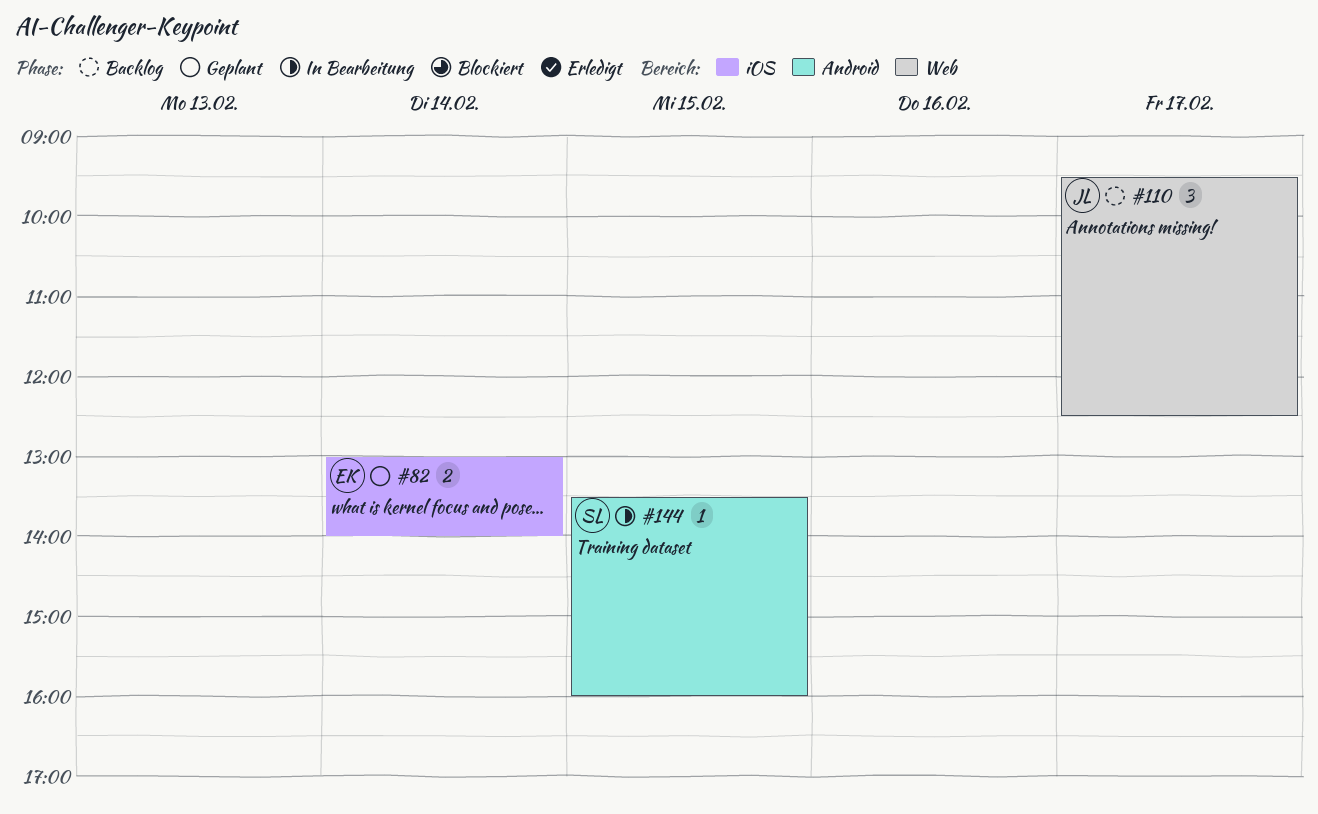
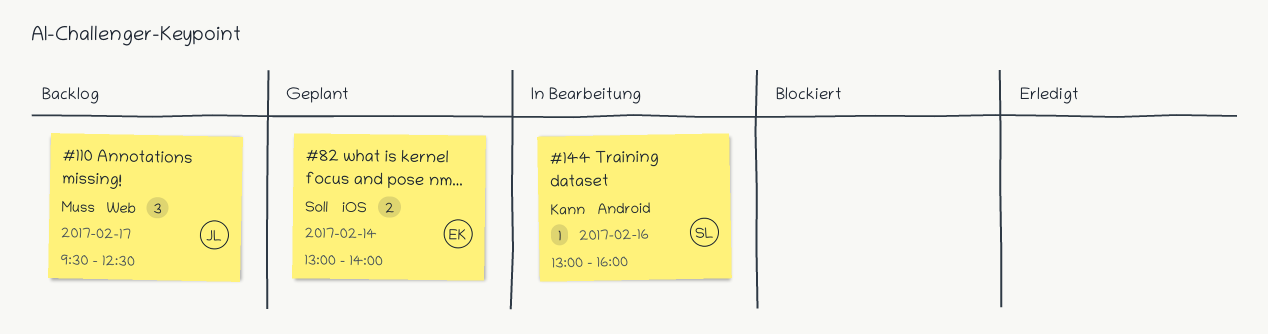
#144, day: Feb 15 -> Feb 16
#144, begins: 13:30 -> 13:00

